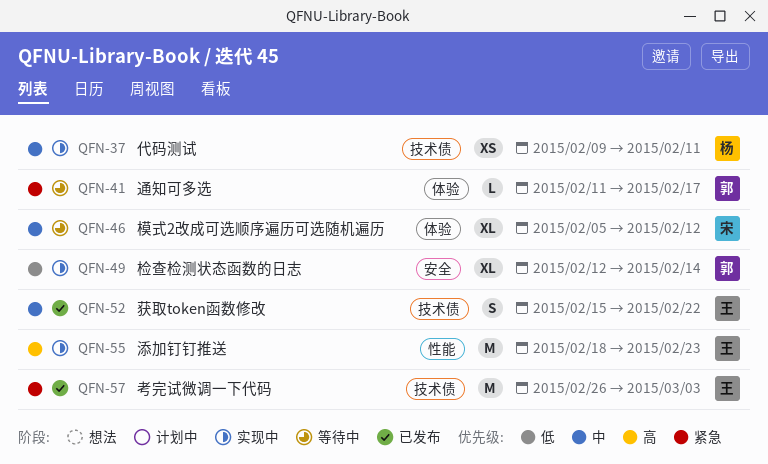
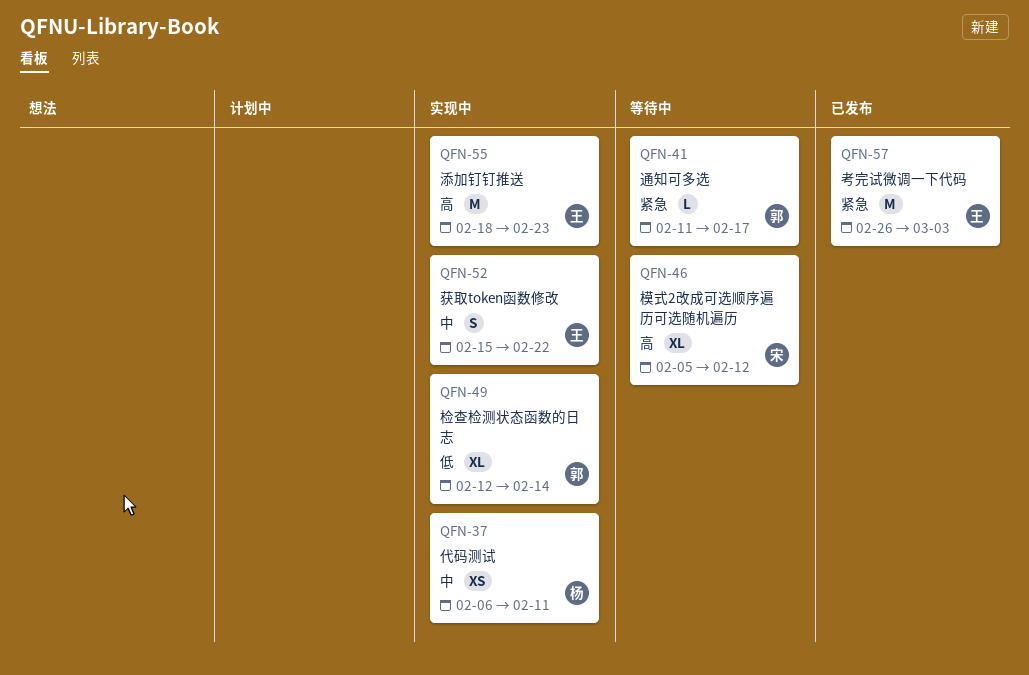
QFN-37, start: Feb 9 -> Feb 6
QFN-46, priority: 中 -> 高
QFN-52, status: 已发布 -> 实现中

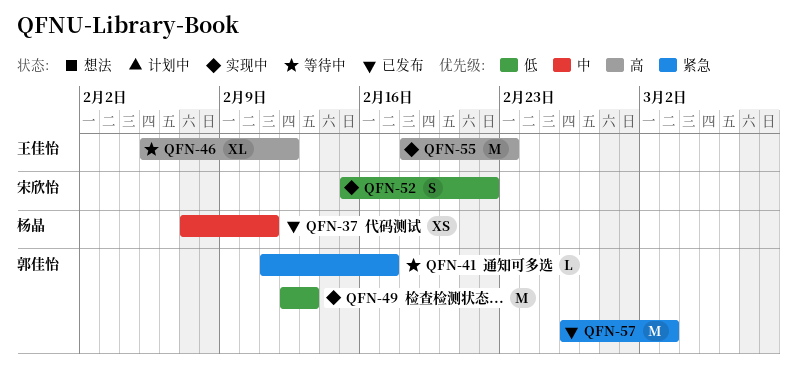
QFN-37, status: 实现中 -> 已发布
QFN-37, start: Feb 6 -> Feb 7
QFN-46, owner: 宋欣怡 -> 王佳怡
QFN-49, estimate: XL -> M
QFN-49, due: Feb 14 -> Feb 13
QFN-52, owner: 王佳怡 -> 宋欣怡
QFN-52, priority: 中 -> 低
QFN-57, owner: 王佳怡 -> 郭佳怡

